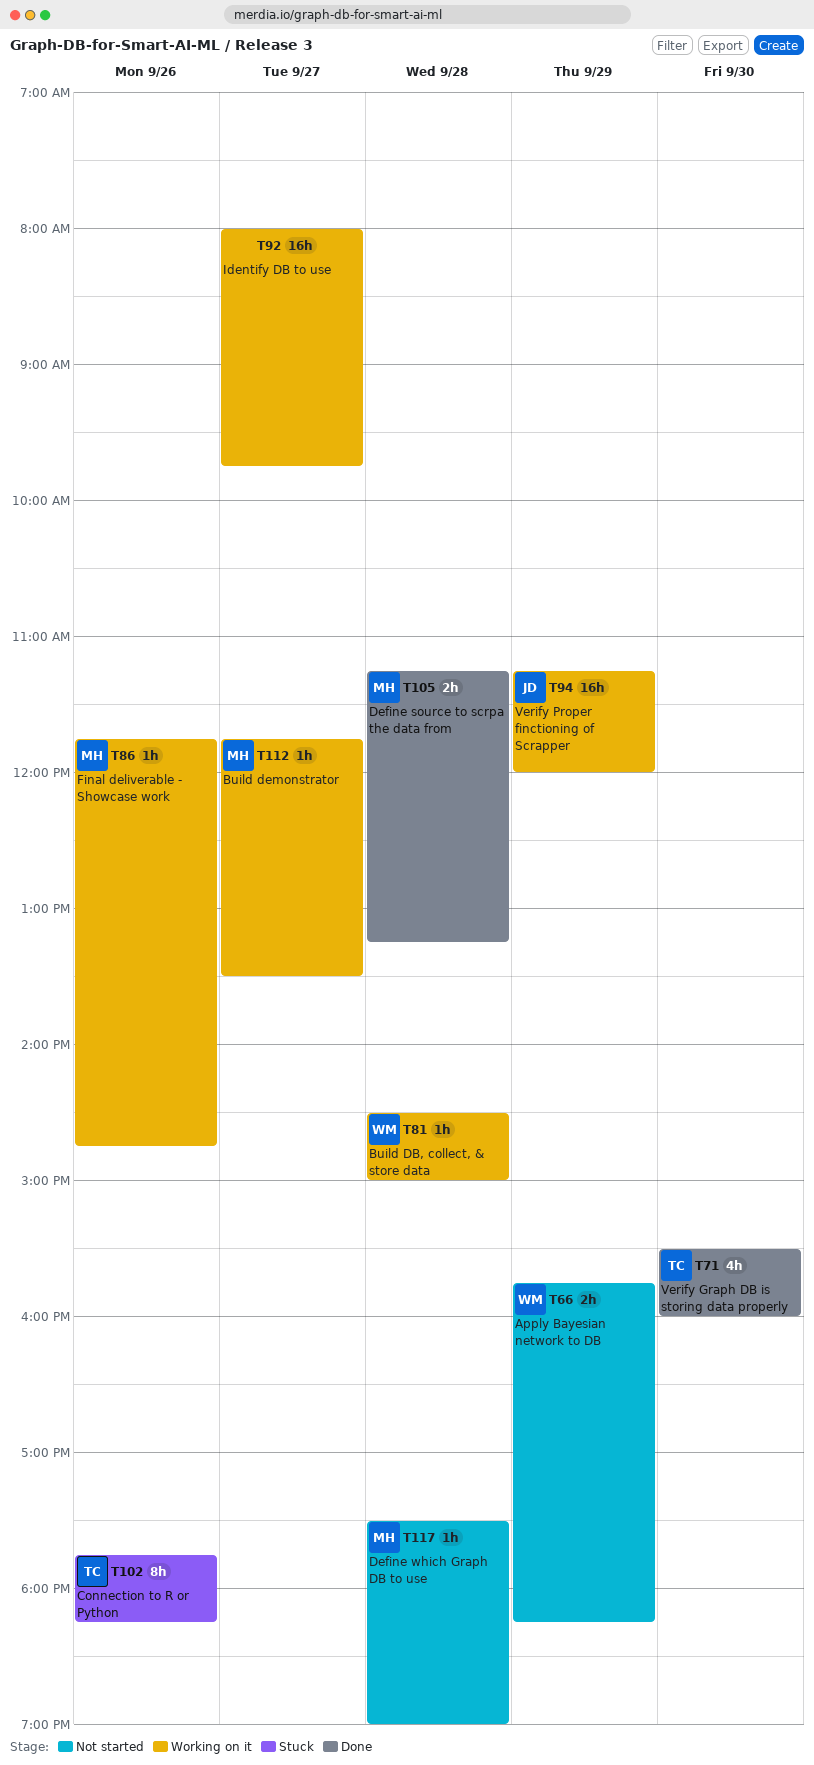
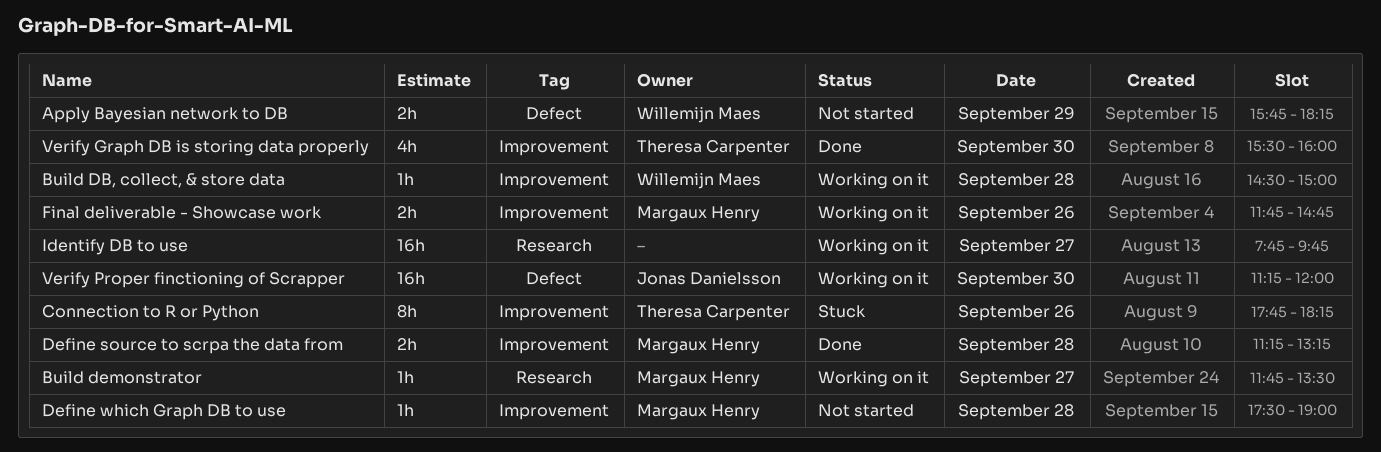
Final deliverable - Showcase work, estimate: 1h -> 2h
Identify DB to use, begins: 08:00 -> 07:45
Verify Proper finctioning of Scrapper, day: Sep 29 -> Sep 30

